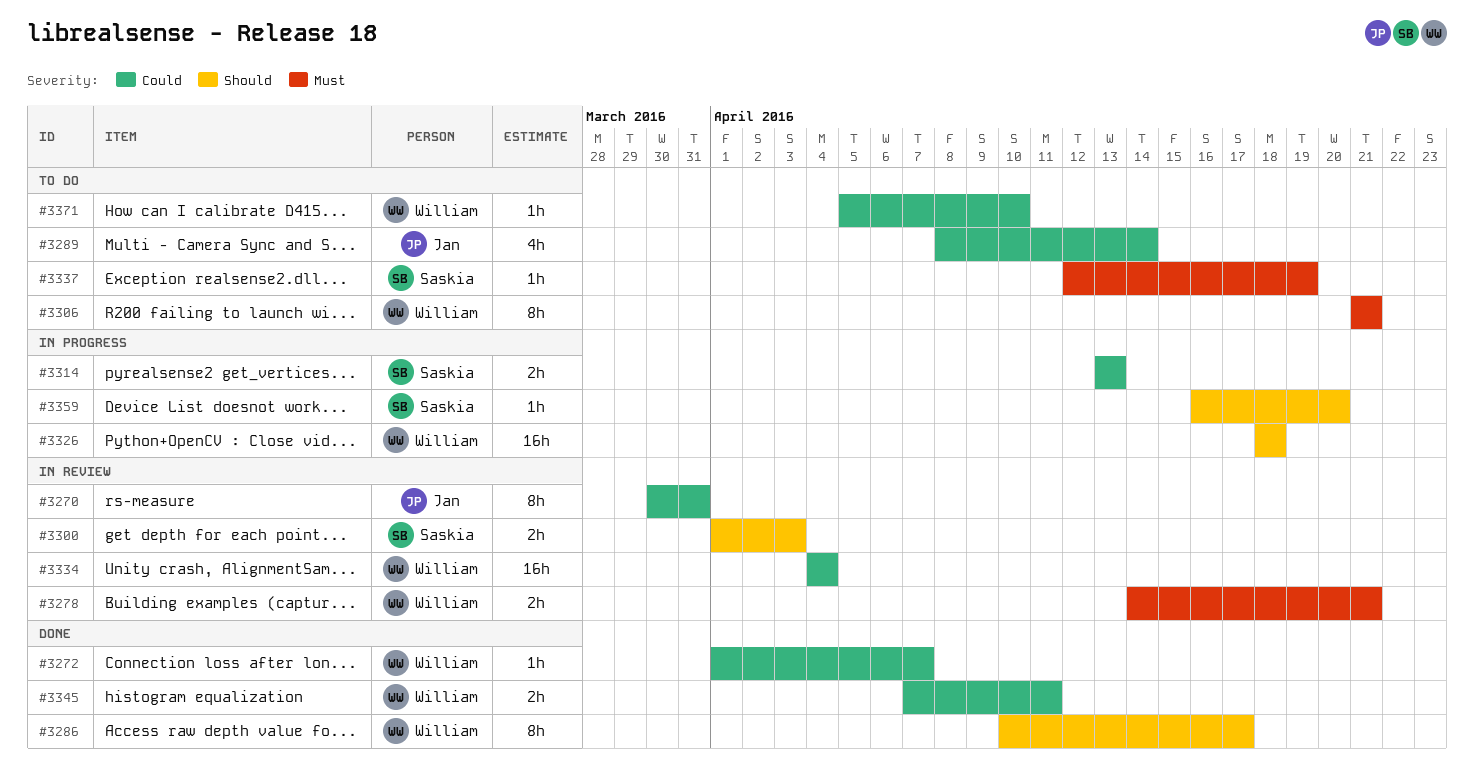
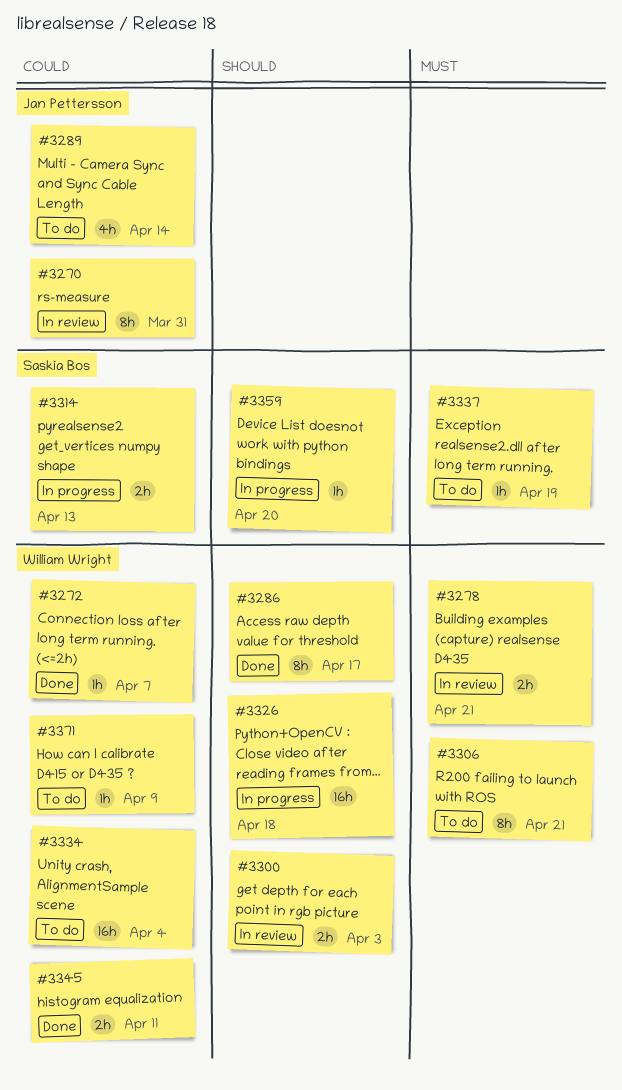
#3300, owner: Saskia Bos -> William Wright
#3334, status: In review -> To do
#3371, due: Apr 10 -> Apr 9

